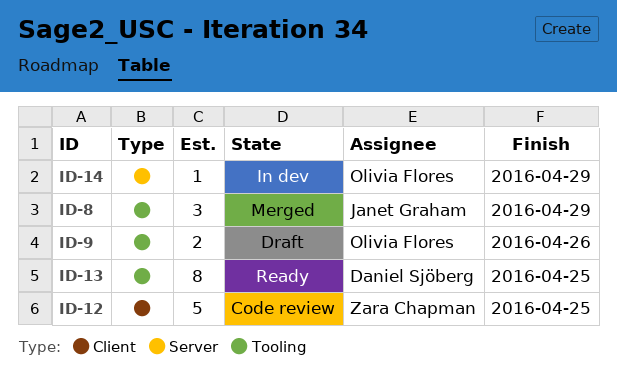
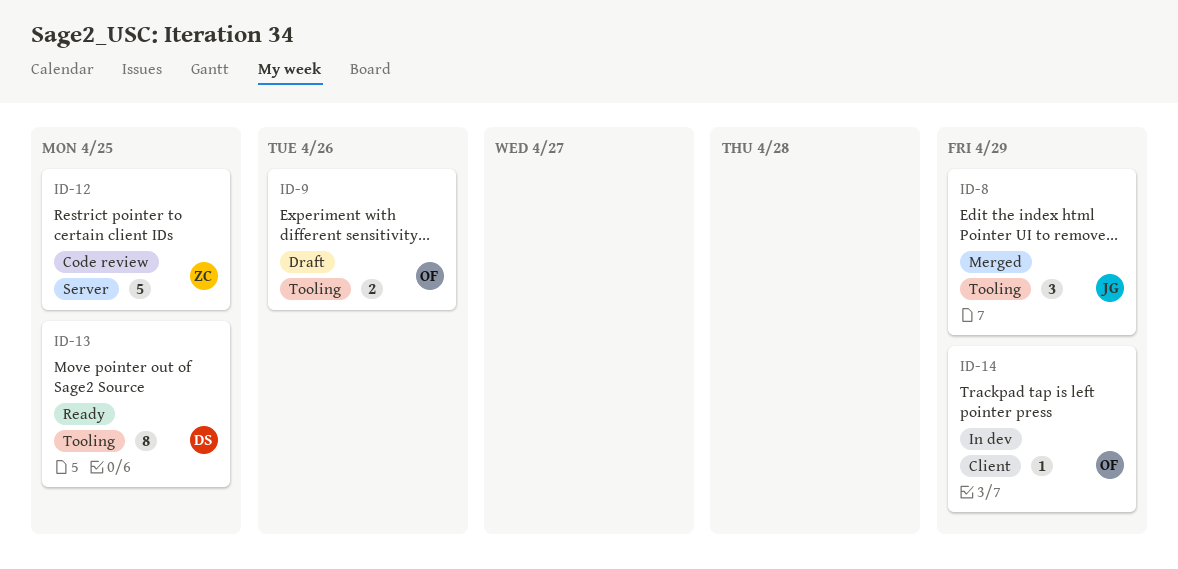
ID-12, label: Client -> Server
ID-14, label: Server -> Client

